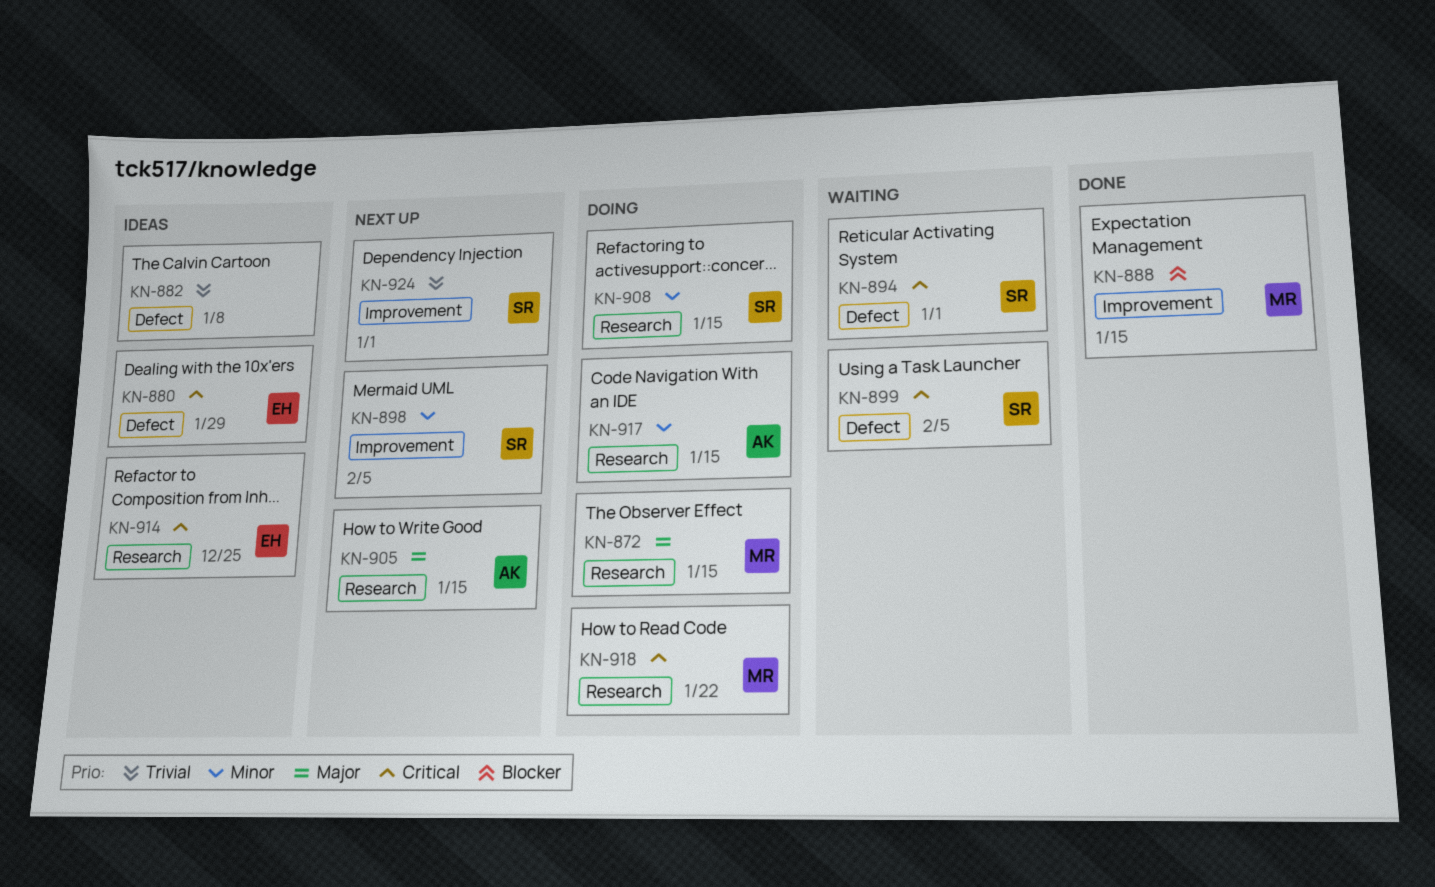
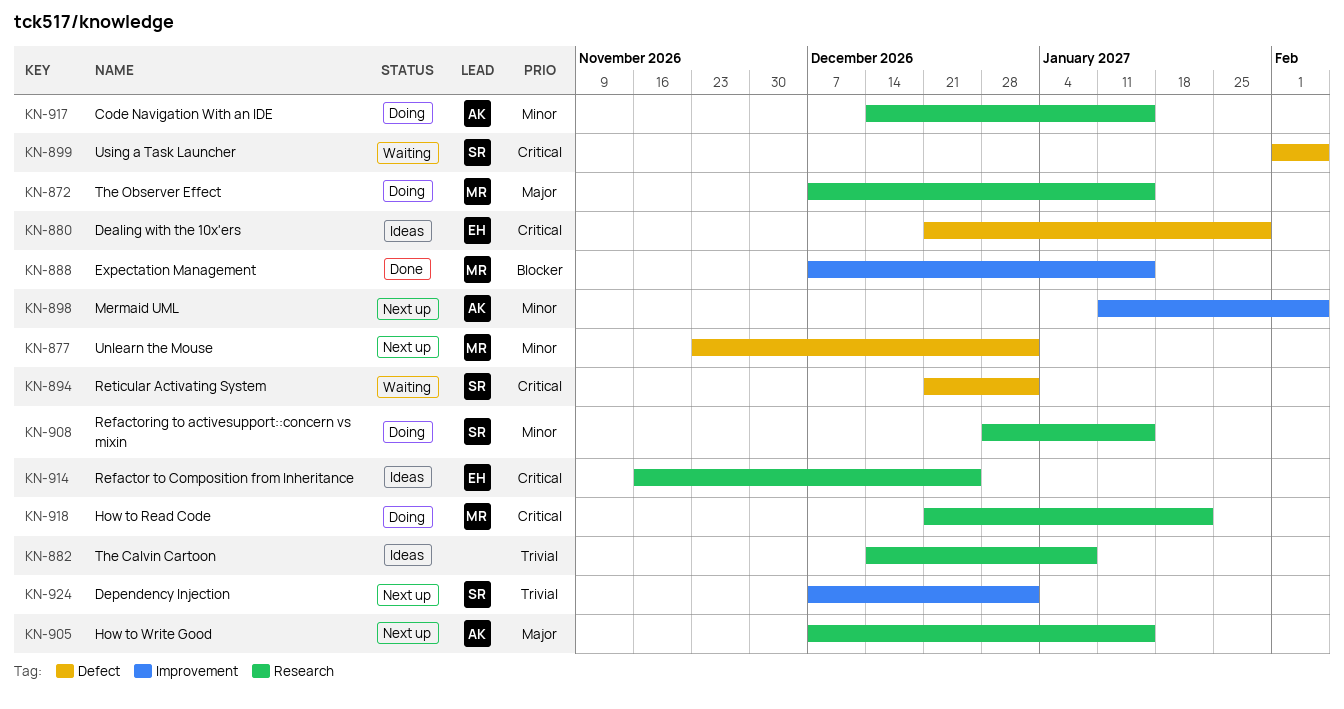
KN-877: none -> present
KN-882, label: Defect -> Research
KN-898, owner: SR -> AK

